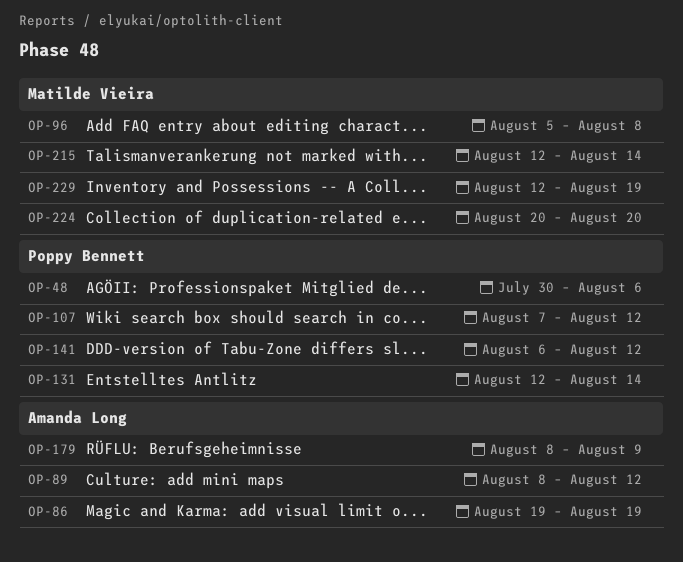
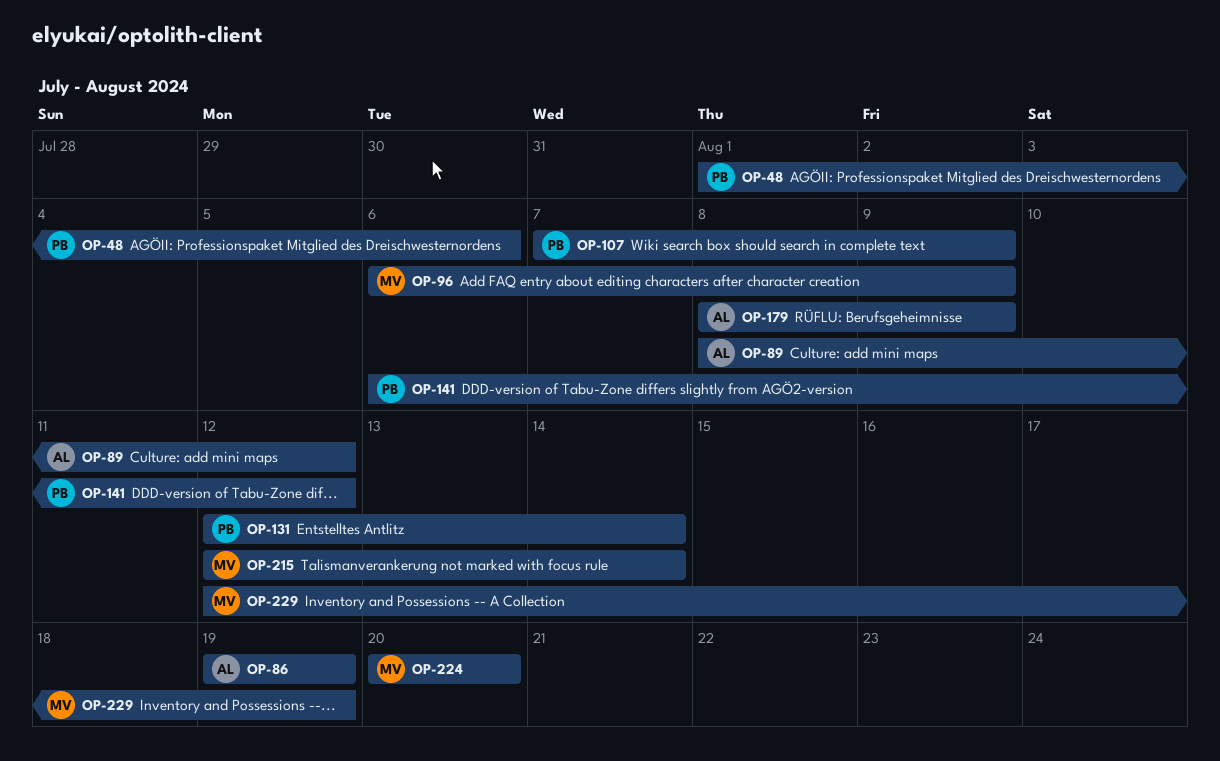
OP-48, start: Jul 30 -> Aug 1
OP-96, start: Aug 5 -> Aug 6
OP-96, due: Aug 8 -> Aug 9
OP-107, due: Aug 12 -> Aug 9

